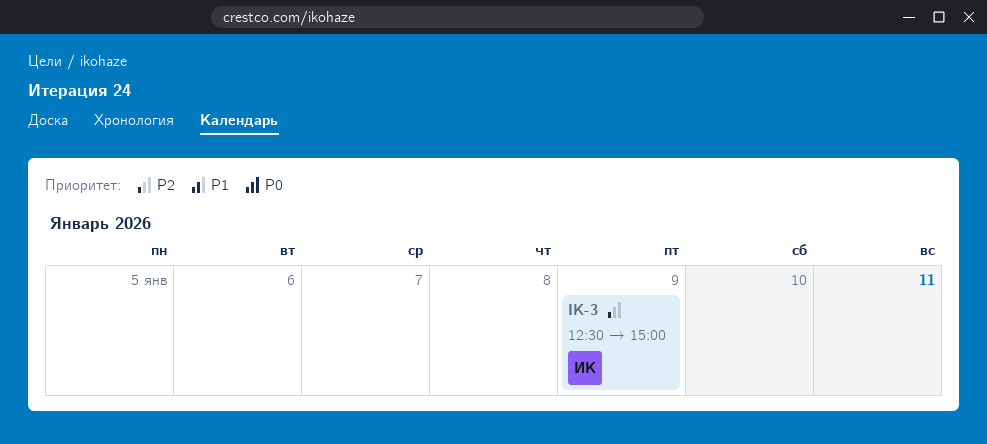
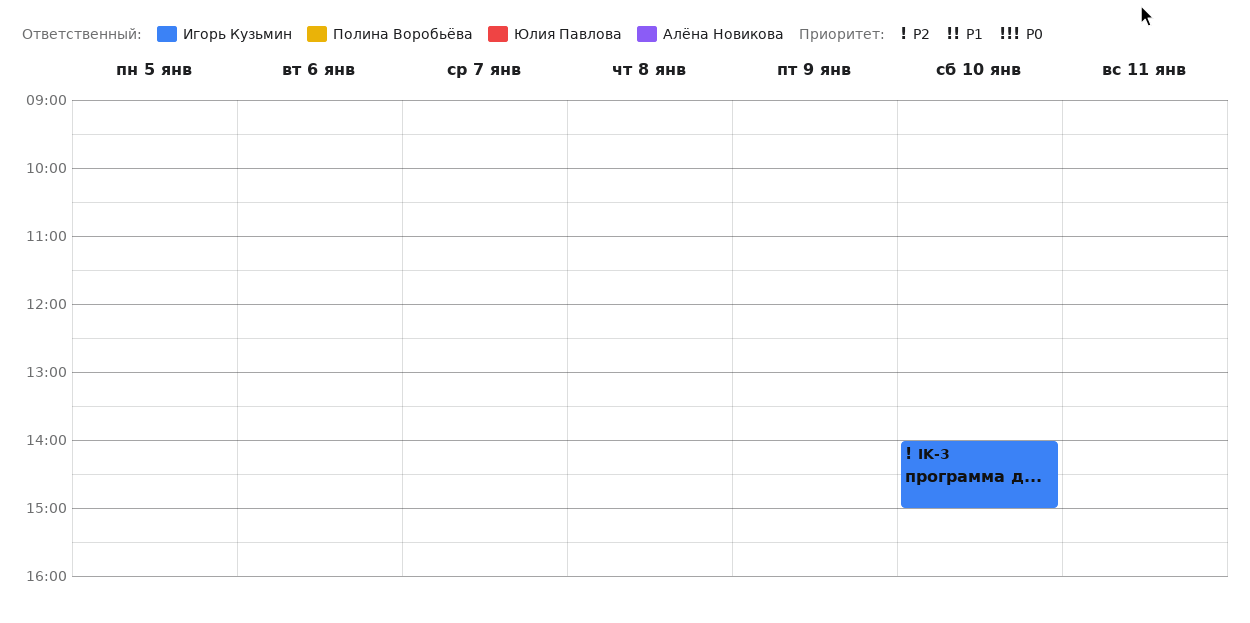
IK-3, day: Jan 9 -> Jan 10
IK-3, begins: 12:30 -> 14:00

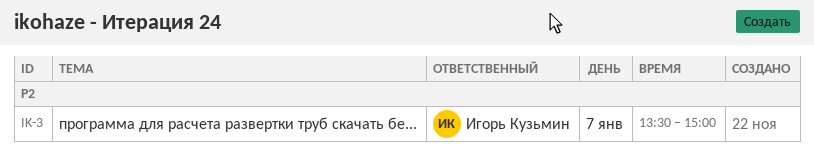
IK-3, day: Jan 10 -> Jan 7
IK-3, begins: 14:00 -> 13:30

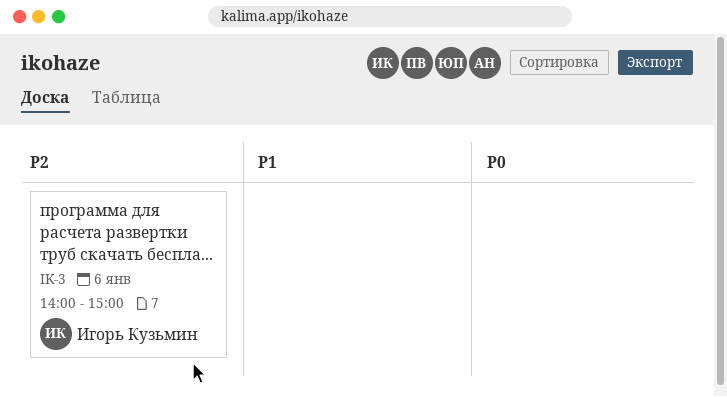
IK-3, day: Jan 7 -> Jan 6
IK-3, begins: 13:30 -> 14:00

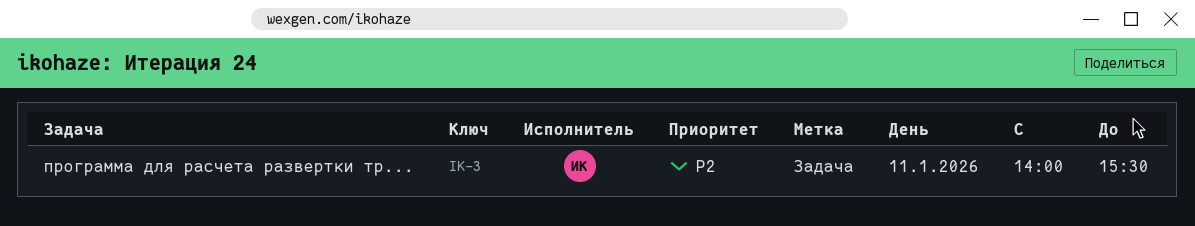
IK-3, day: Jan 6 -> Jan 11
IK-3, ends: 15:00 -> 15:30

